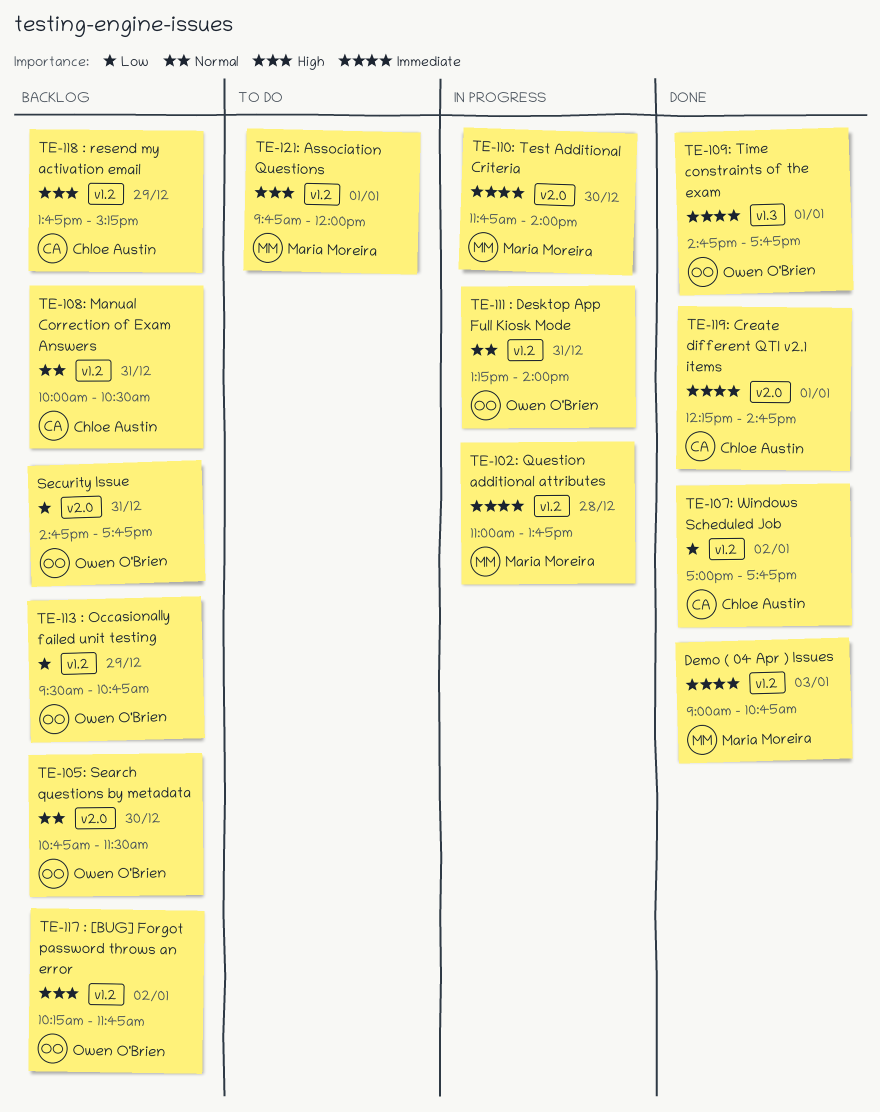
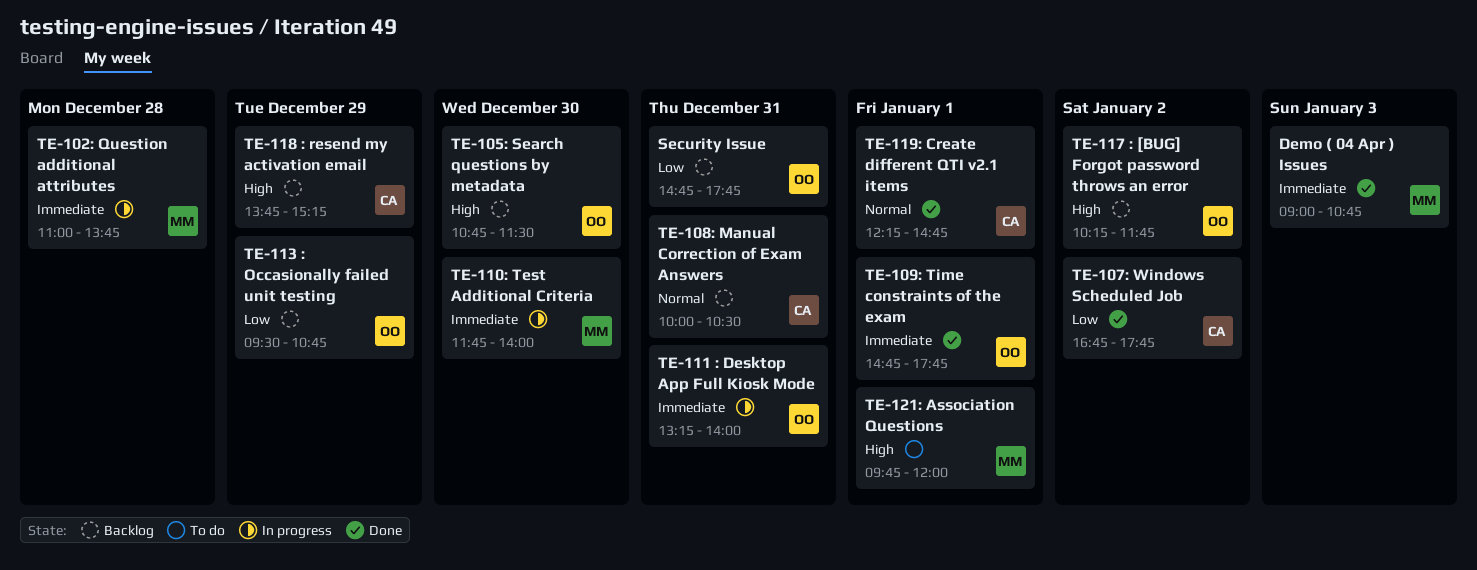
TE-105: Search questions by metadata, priority: Normal -> High
TE-107: Windows Scheduled Job, begins: 17:00 -> 16:45
TE-111 : Desktop App Full Kiosk Mode, priority: Normal -> Immediate
TE-119: Create different QTI v2.1 items, priority: Immediate -> Normal

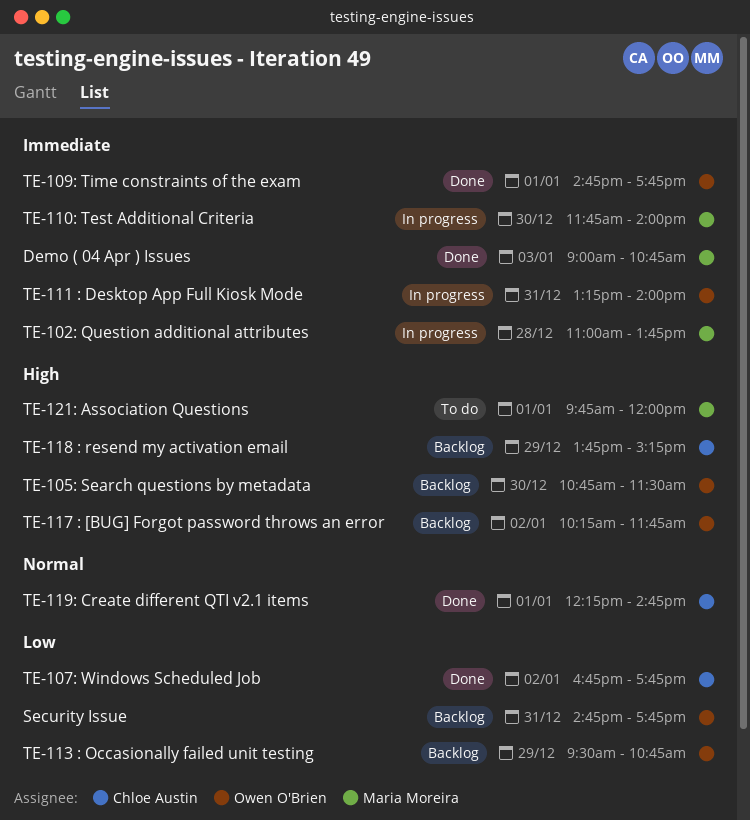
TE-108: Manual Correction of Exam Answers: present -> none

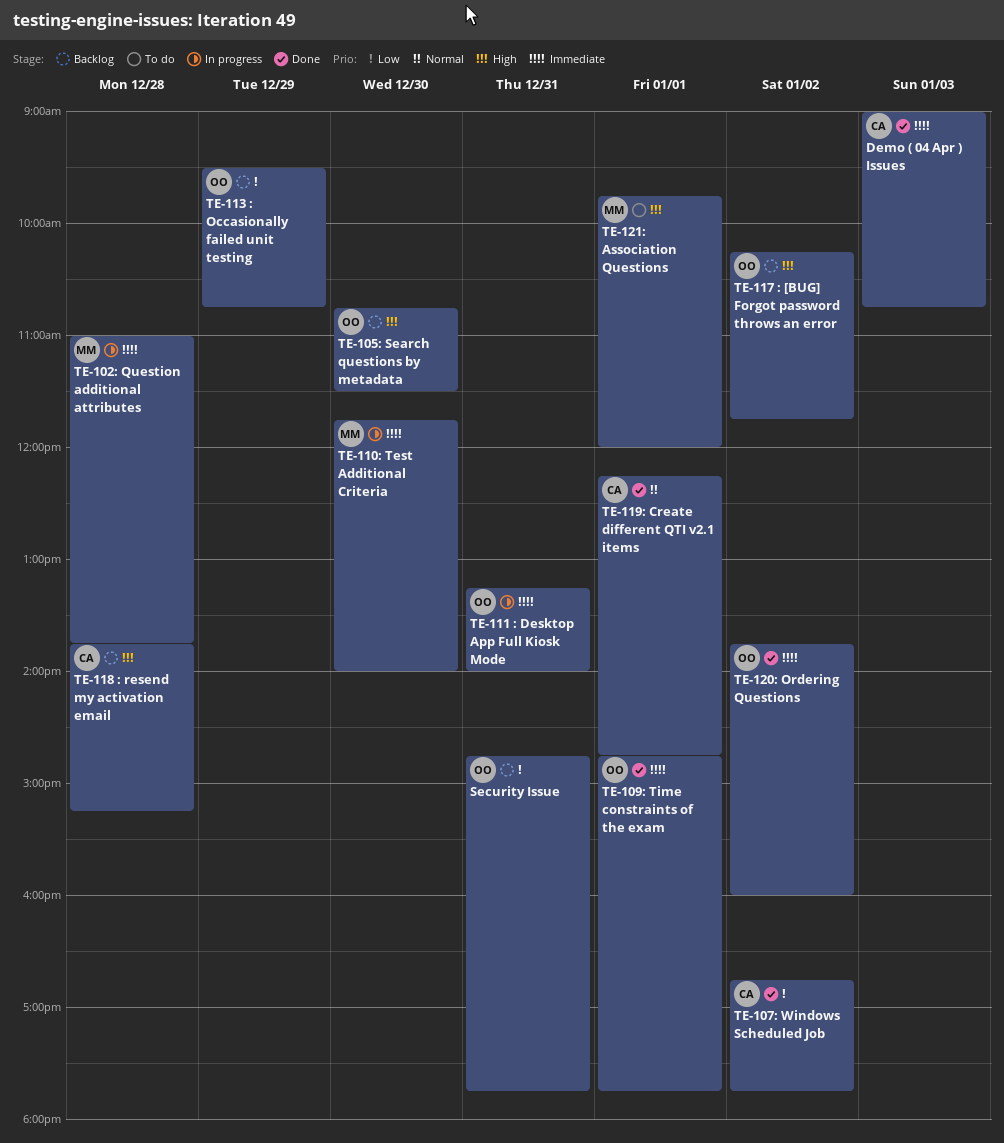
Demo ( 04 Apr ) Issues, owner: Maria Moreira -> Chloe Austin
TE-118 : resend my activation email, day: Dec 29 -> Dec 28
TE-120: Ordering Questions: none -> present

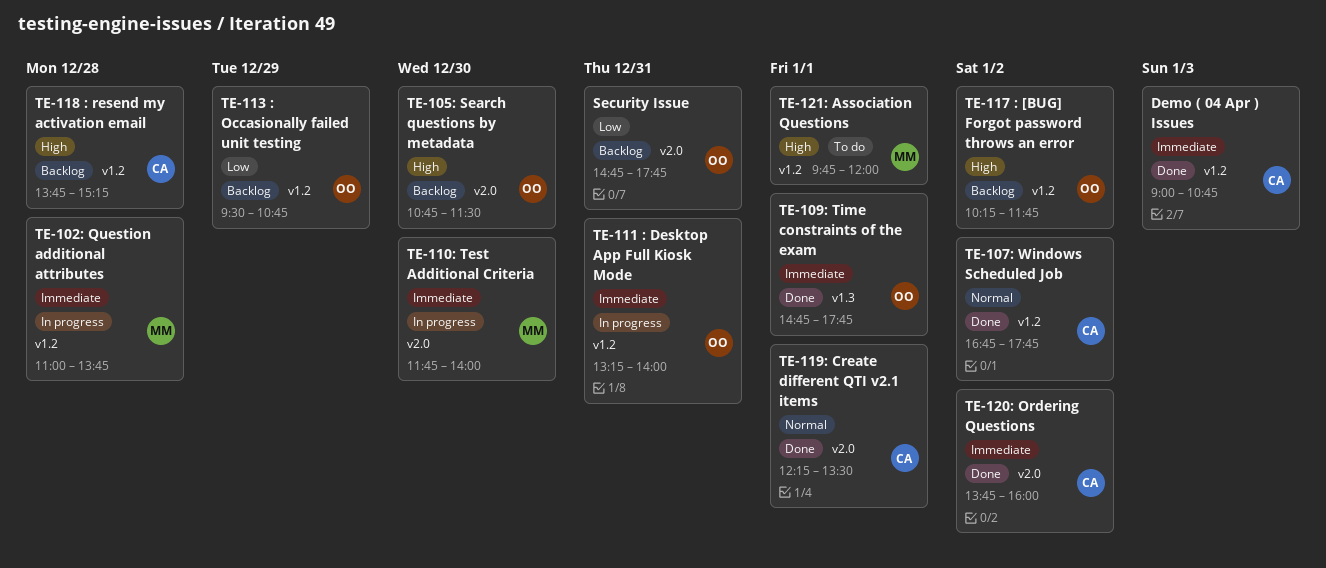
TE-107: Windows Scheduled Job, priority: Low -> Normal
TE-119: Create different QTI v2.1 items, ends: 14:45 -> 13:30
TE-120: Ordering Questions, owner: OO -> CA

